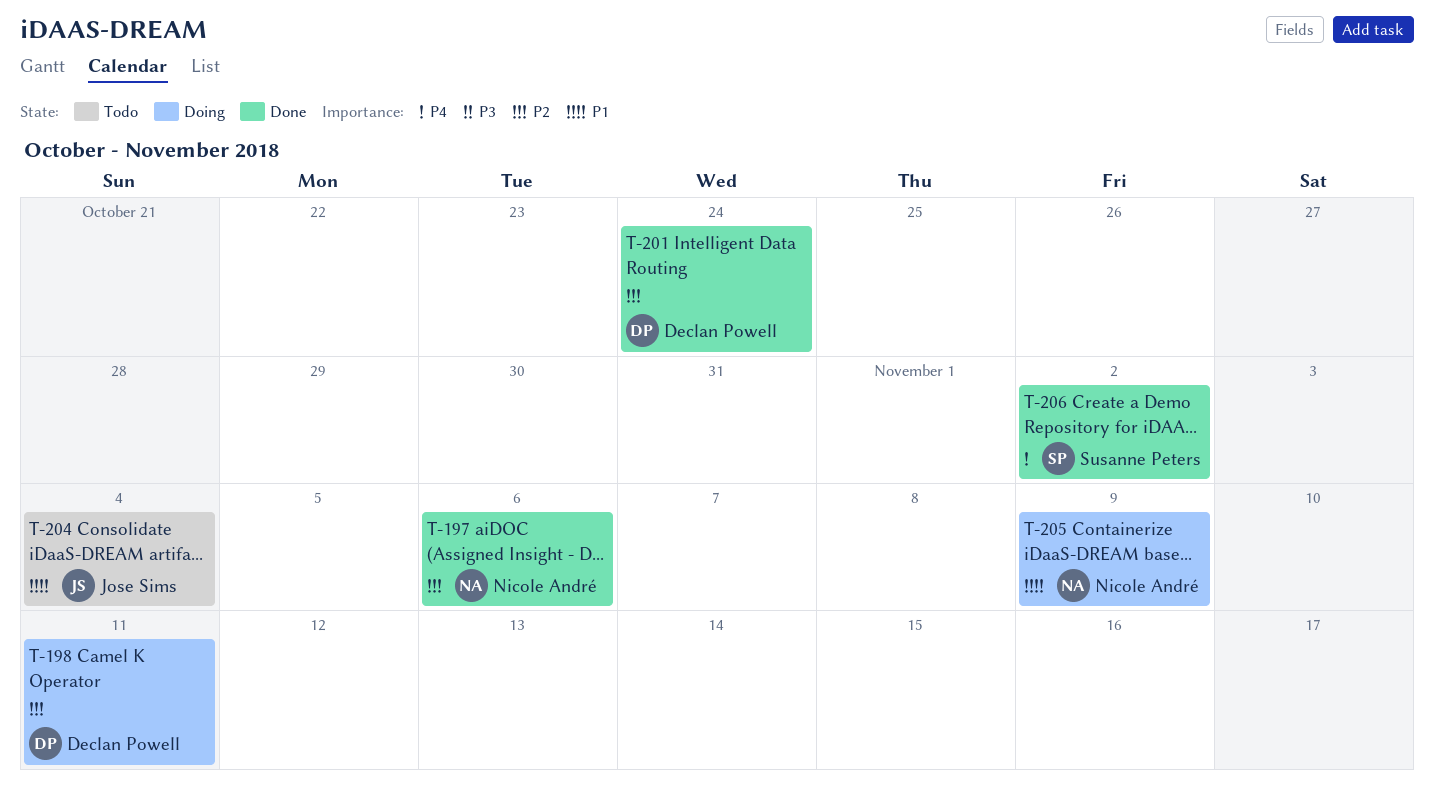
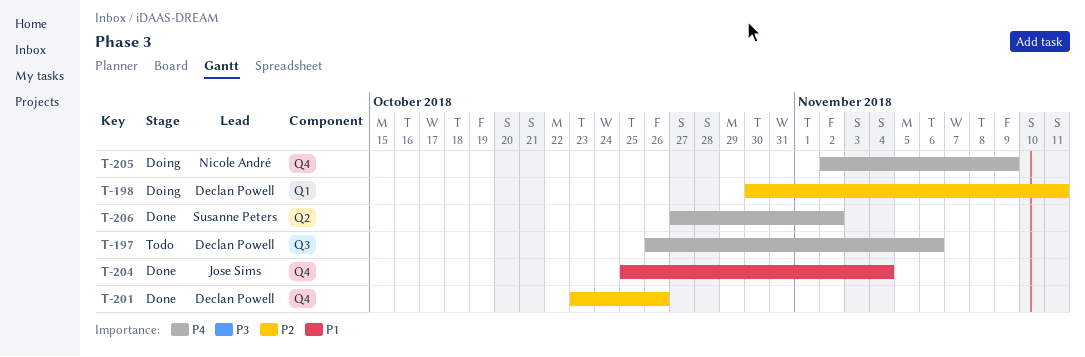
T-197, status: Done -> Todo
T-197, owner: Nicole André -> Declan Powell
T-197, priority: P2 -> P4
T-201, due: Oct 24 -> Oct 26
T-204, status: Todo -> Done
T-205, priority: P1 -> P4

